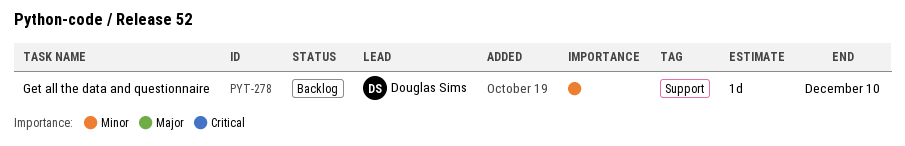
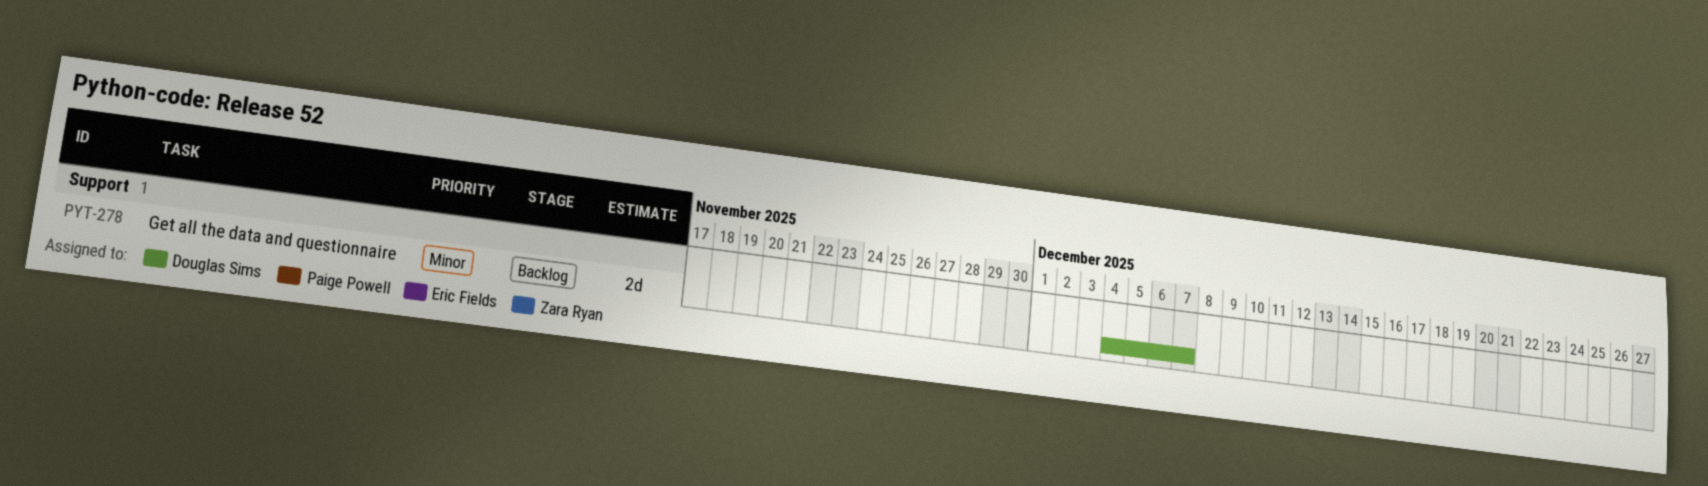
PYT-278, estimate: 1d -> 2d
PYT-278, due: Dec 10 -> Dec 7

